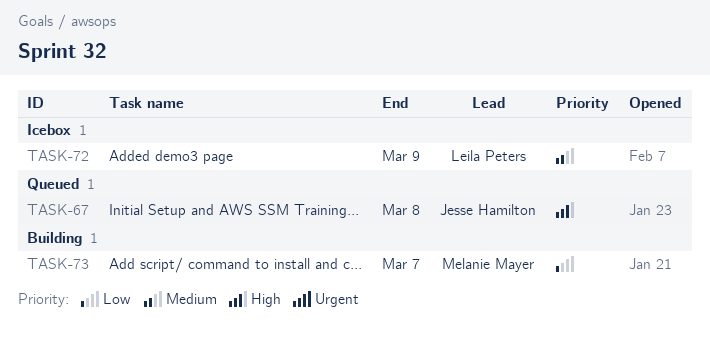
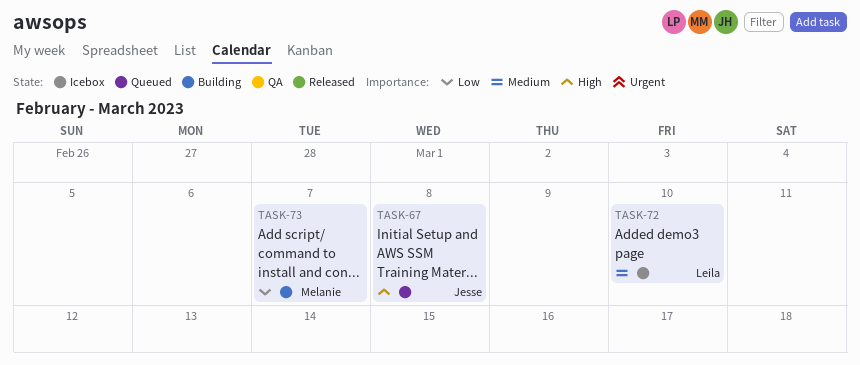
TASK-72, due: Mar 9 -> Mar 10

